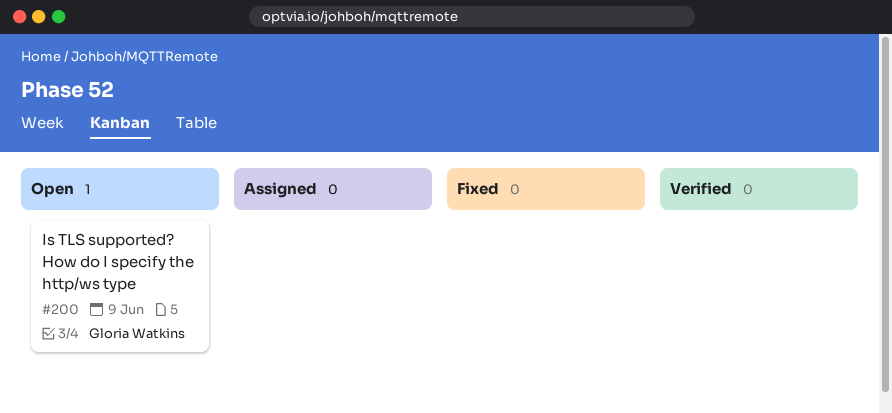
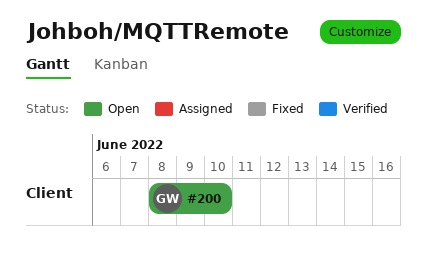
#200, due: Jun 9 -> Jun 10

